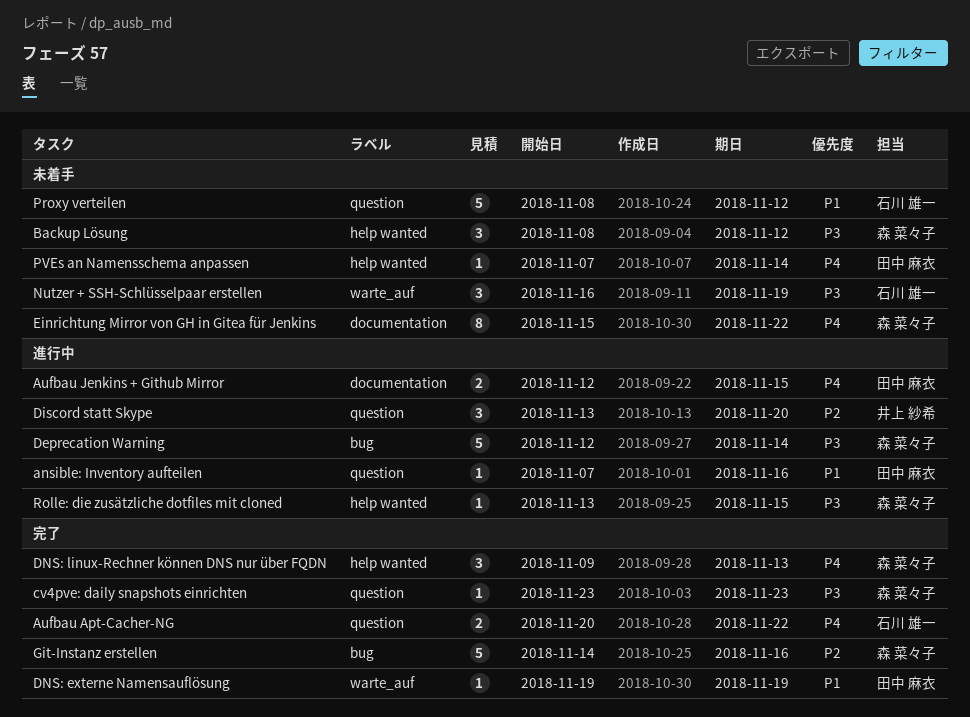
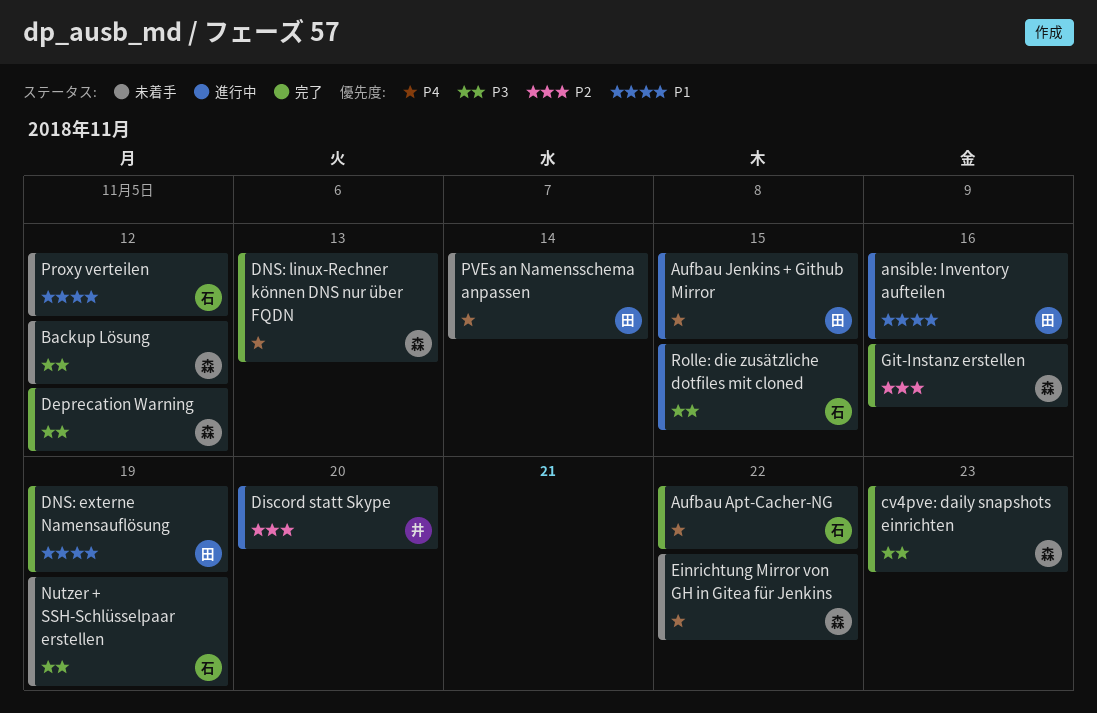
Deprecation Warning, status: 進行中 -> 完了
Deprecation Warning, due: Nov 14 -> Nov 12
Rolle: die zusätzliche dotfiles mit cloned, owner: 森 菜々子 -> 石川 雄一

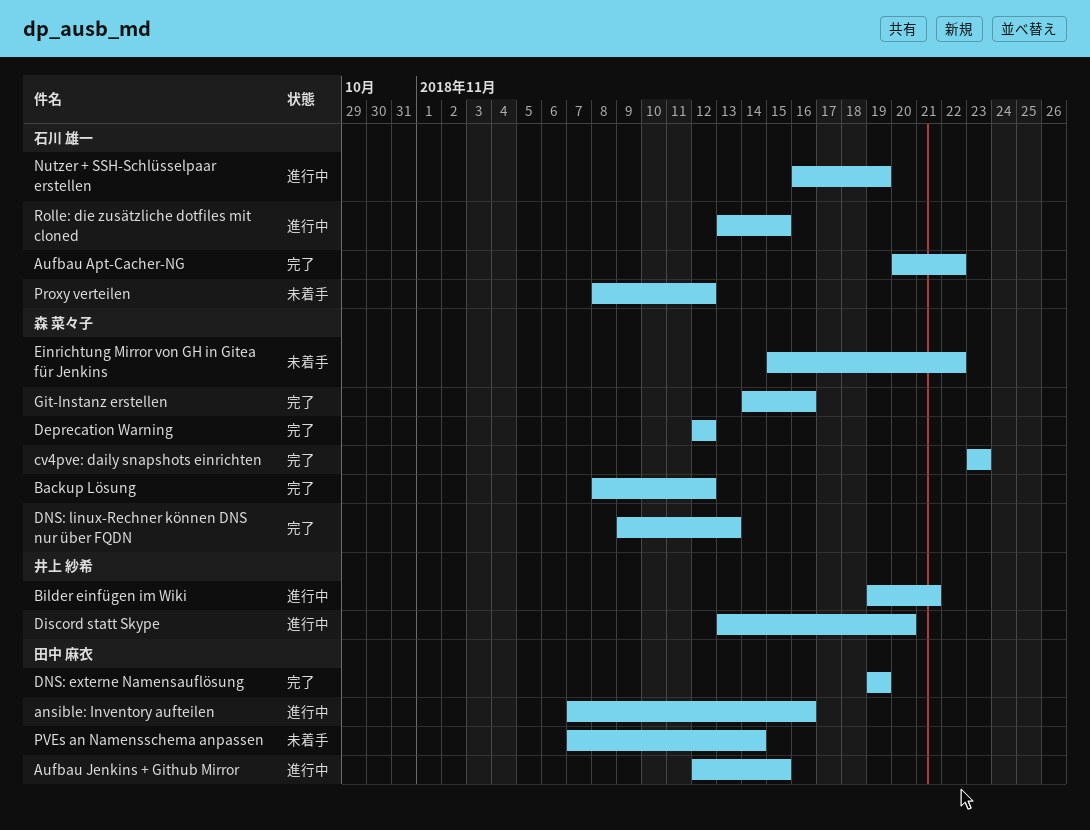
Backup Lösung, status: 未着手 -> 完了
Bilder einfügen im Wiki: none -> present
Nutzer + SSH-Schlüsselpaar erstellen, status: 未着手 -> 進行中

